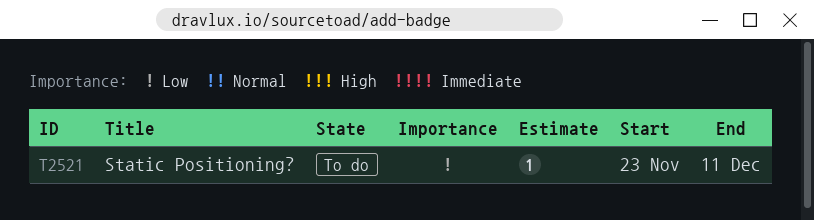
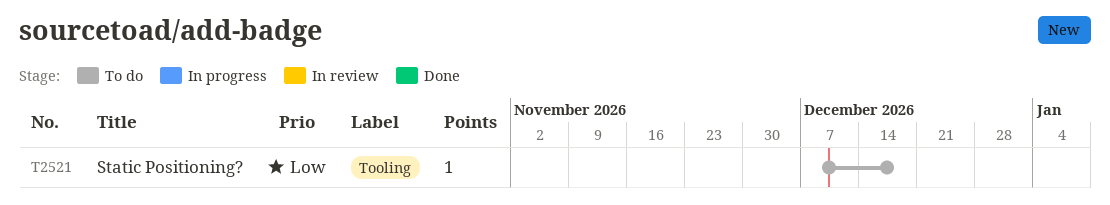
T2521, start: Nov 23 -> Dec 7
T2521, due: Dec 11 -> Dec 18

